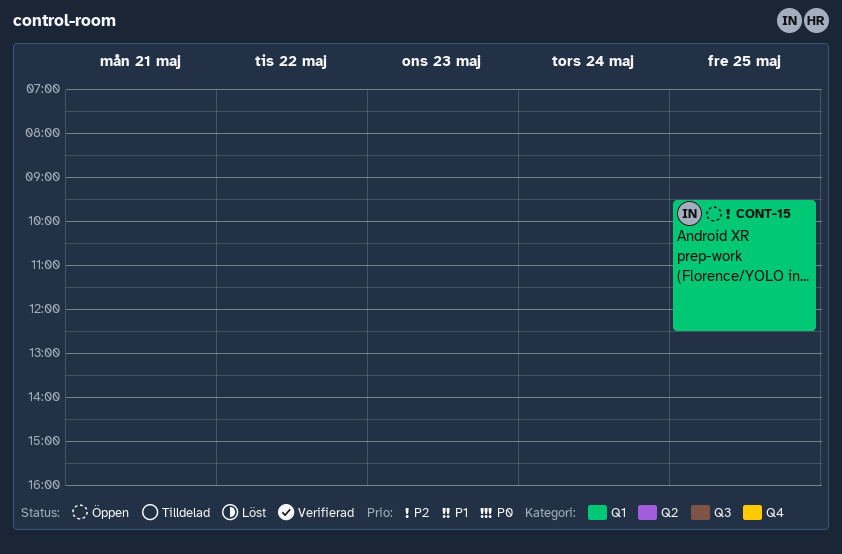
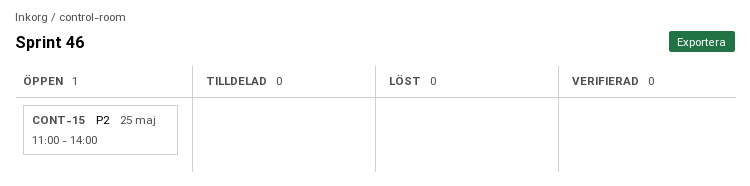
CONT-15, begins: 09:30 -> 11:00
CONT-15, ends: 12:30 -> 14:00

